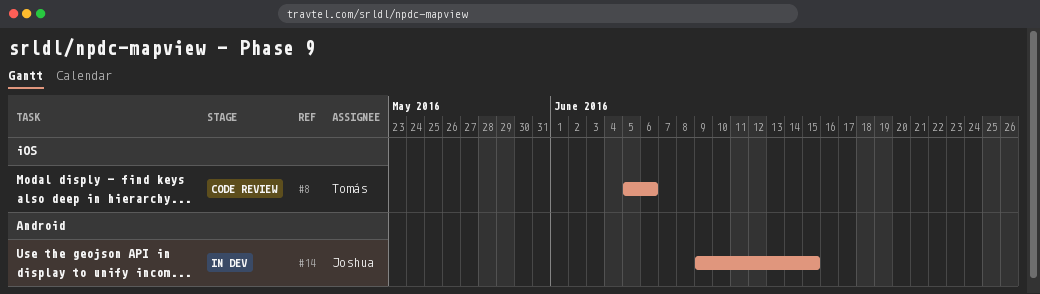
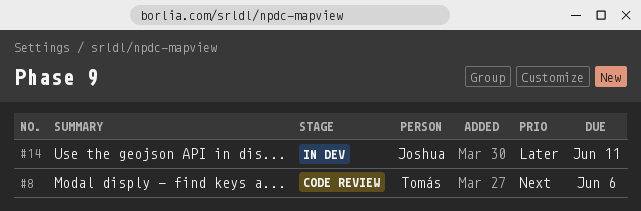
#14, due: Jun 15 -> Jun 11

